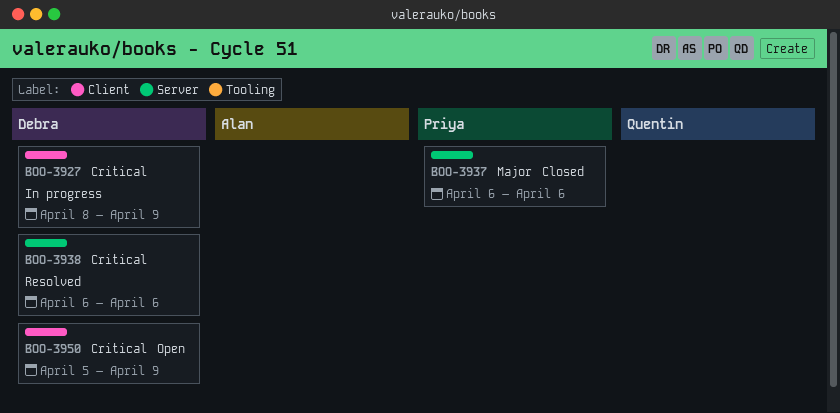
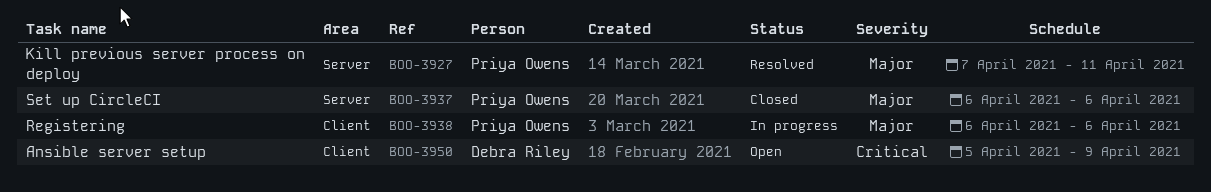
BOO-3927, status: In progress -> Resolved
BOO-3927, owner: Debra Riley -> Priya Owens
BOO-3927, priority: Critical -> Major
BOO-3927, label: Client -> Server
BOO-3927, start: Apr 8 -> Apr 7
BOO-3927, due: Apr 9 -> Apr 11
BOO-3938, status: Resolved -> In progress
BOO-3938, owner: Debra Riley -> Priya Owens
BOO-3938, priority: Critical -> Major
BOO-3938, label: Server -> Client

